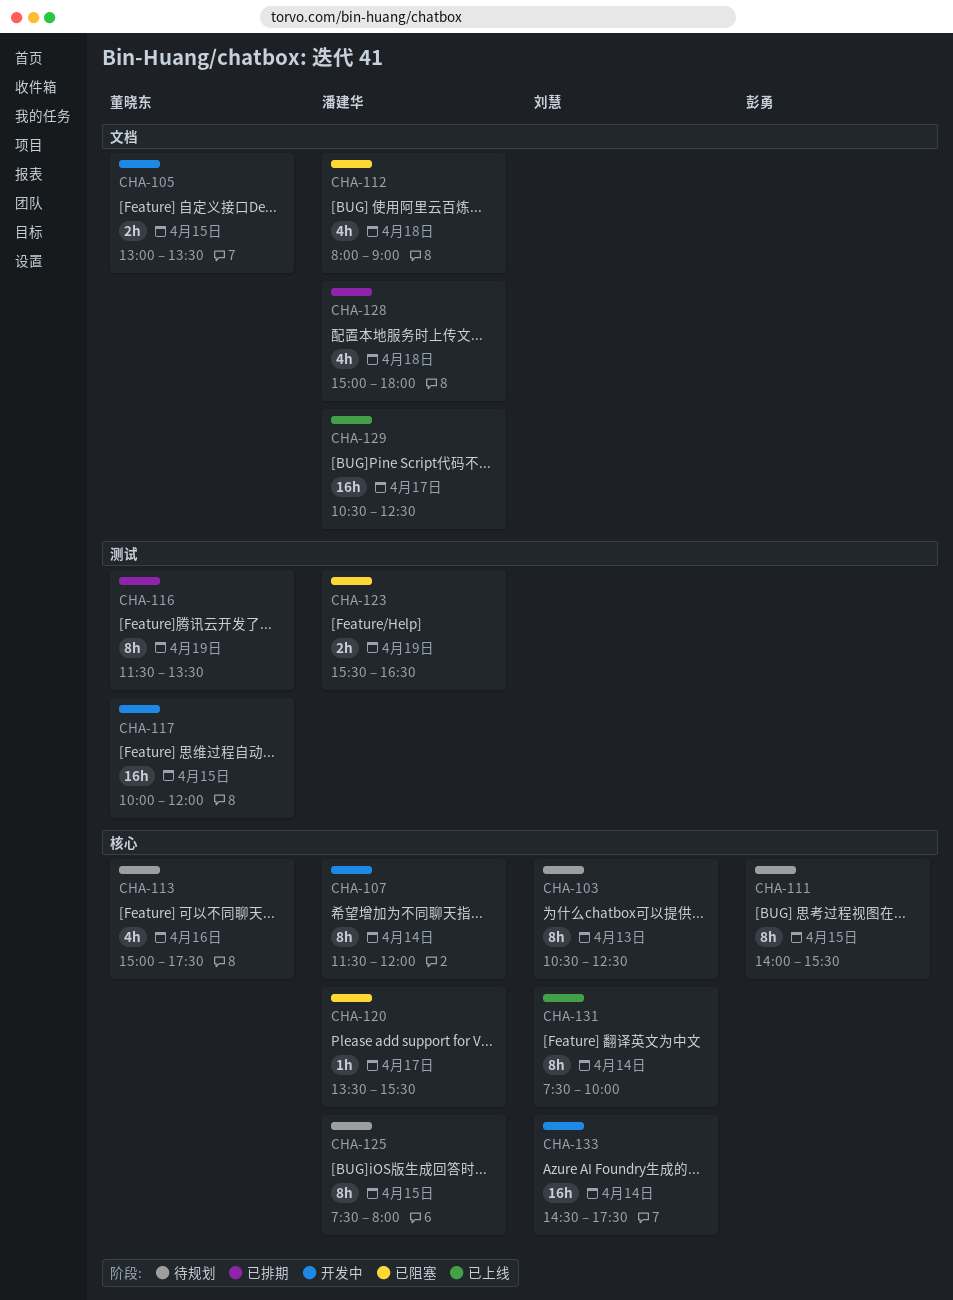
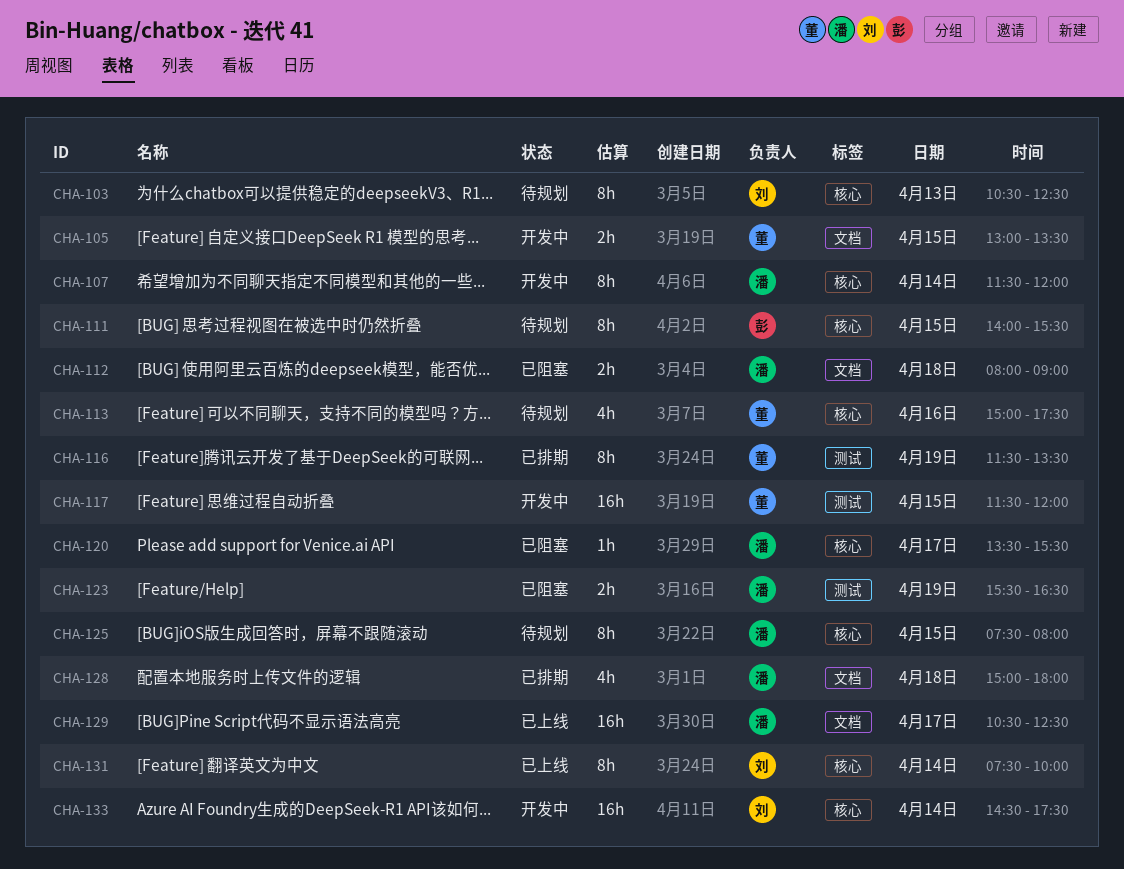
CHA-112, estimate: 4h -> 2h
CHA-117, begins: 10:00 -> 11:30

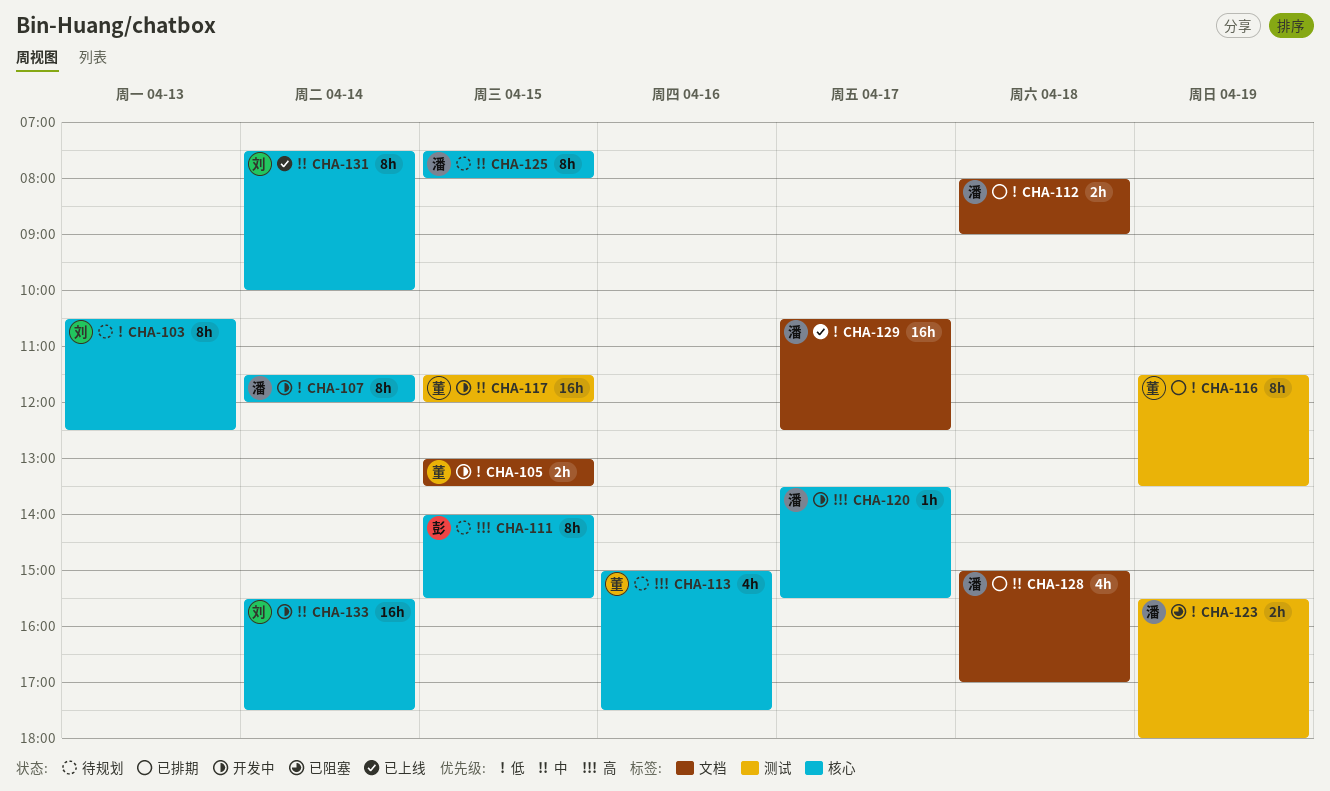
CHA-112, status: 已阻塞 -> 已排期
CHA-120, status: 已阻塞 -> 开发中
CHA-123, ends: 16:30 -> 18:00
CHA-128, ends: 18:00 -> 17:00
CHA-133, begins: 14:30 -> 15:30

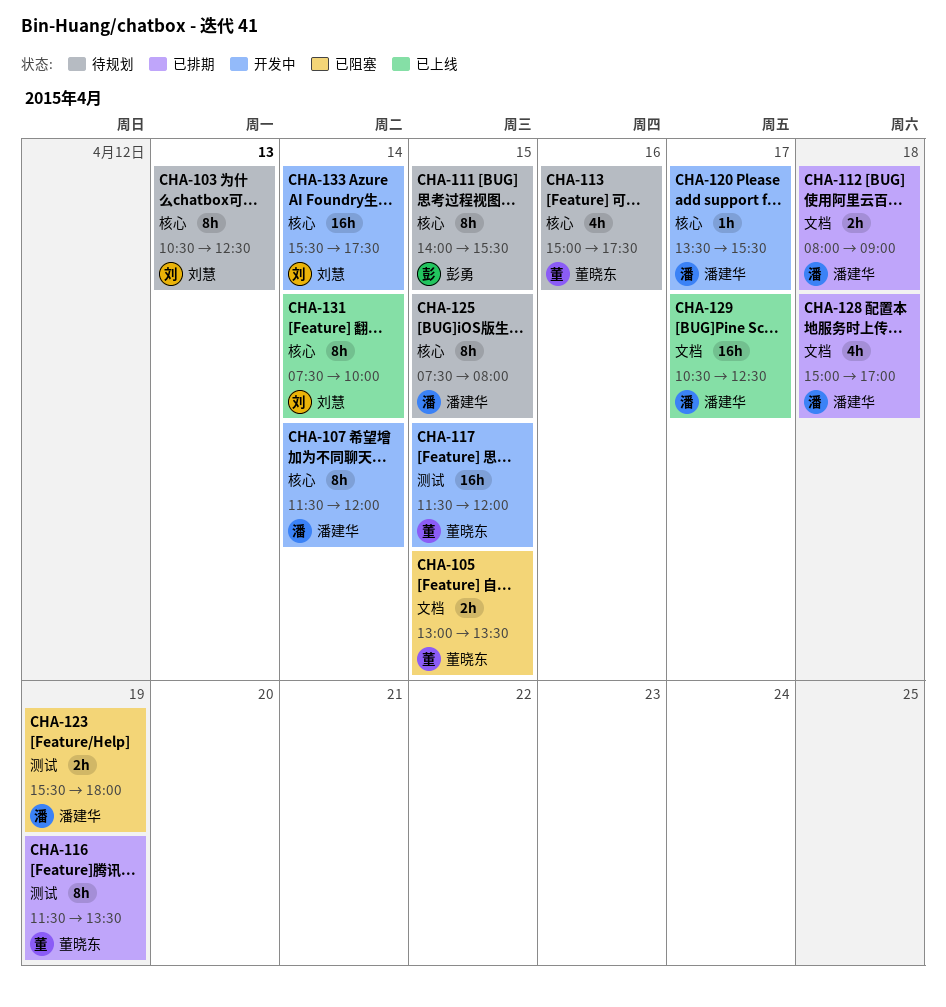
CHA-105, status: 开发中 -> 已阻塞

